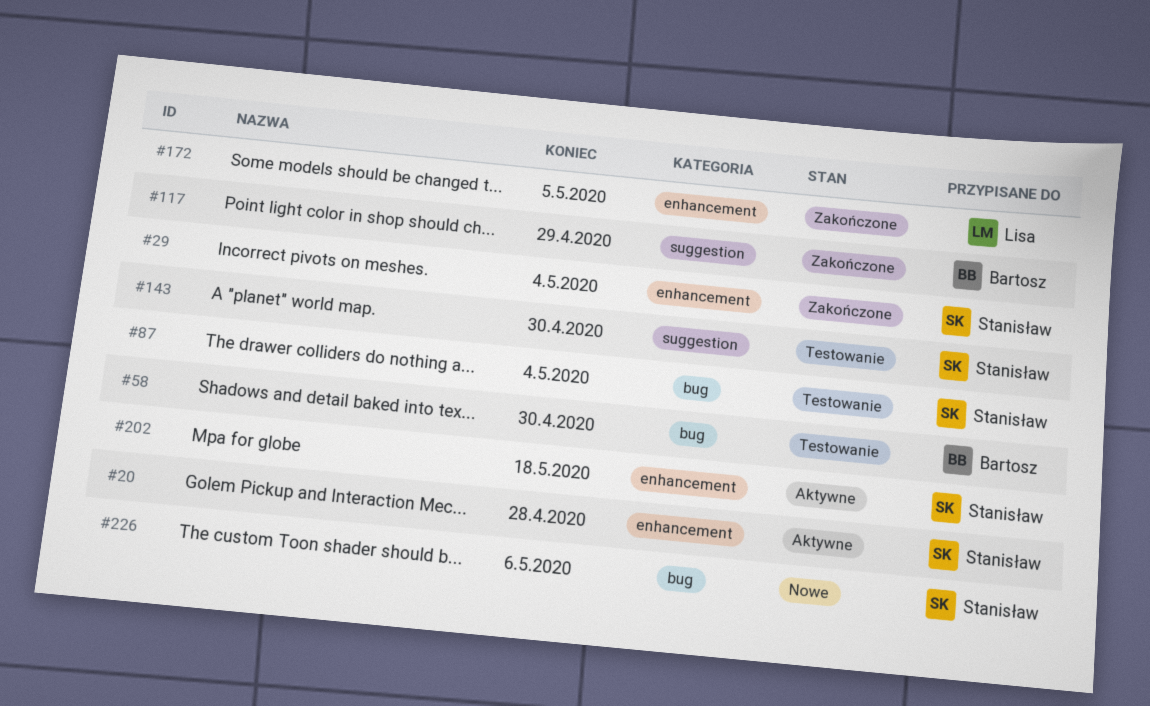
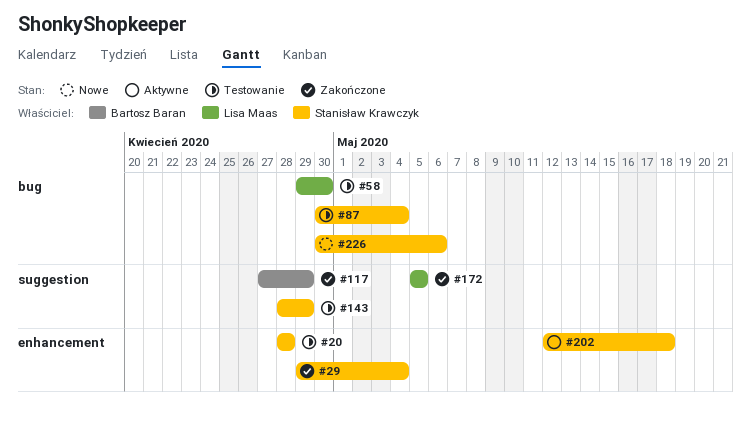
#20, status: Aktywne -> Testowanie
#58, owner: Bartosz Baran -> Lisa Maas
#143, due: Apr 30 -> Apr 29
#172, label: enhancement -> suggestion

